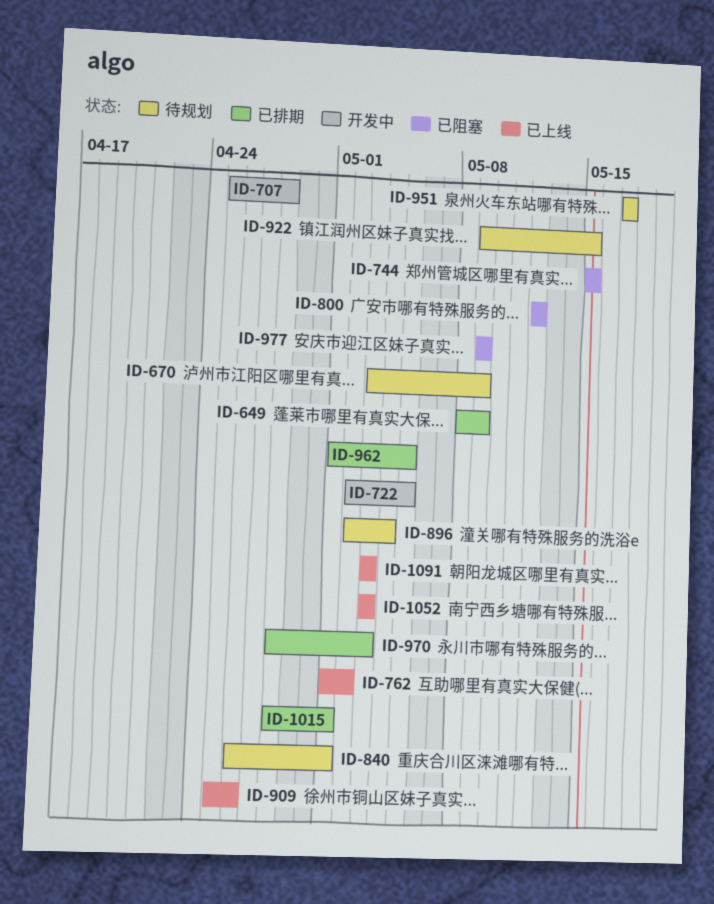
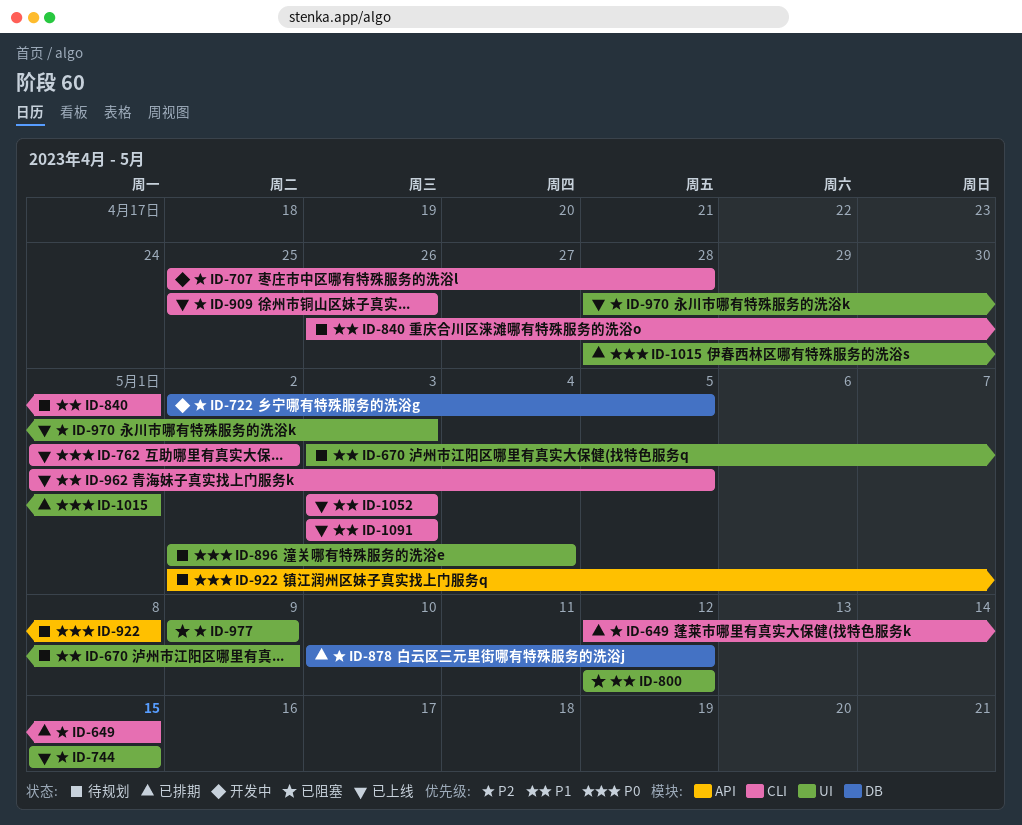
ID-649, start: May 8 -> May 12
ID-649, due: May 9 -> May 15
ID-744, status: 已阻塞 -> 已上线
ID-878: none -> present
ID-922, start: May 9 -> May 2
ID-922, due: May 15 -> May 8
ID-951: present -> none
ID-962, status: 已排期 -> 已上线
ID-970, status: 已排期 -> 已上线

